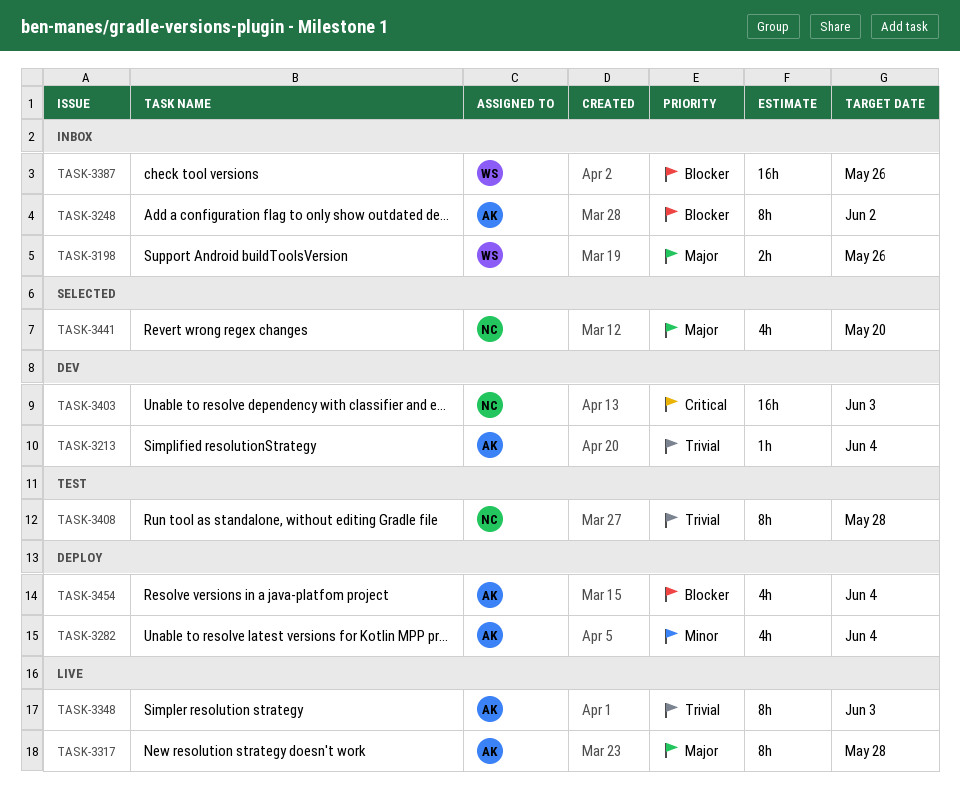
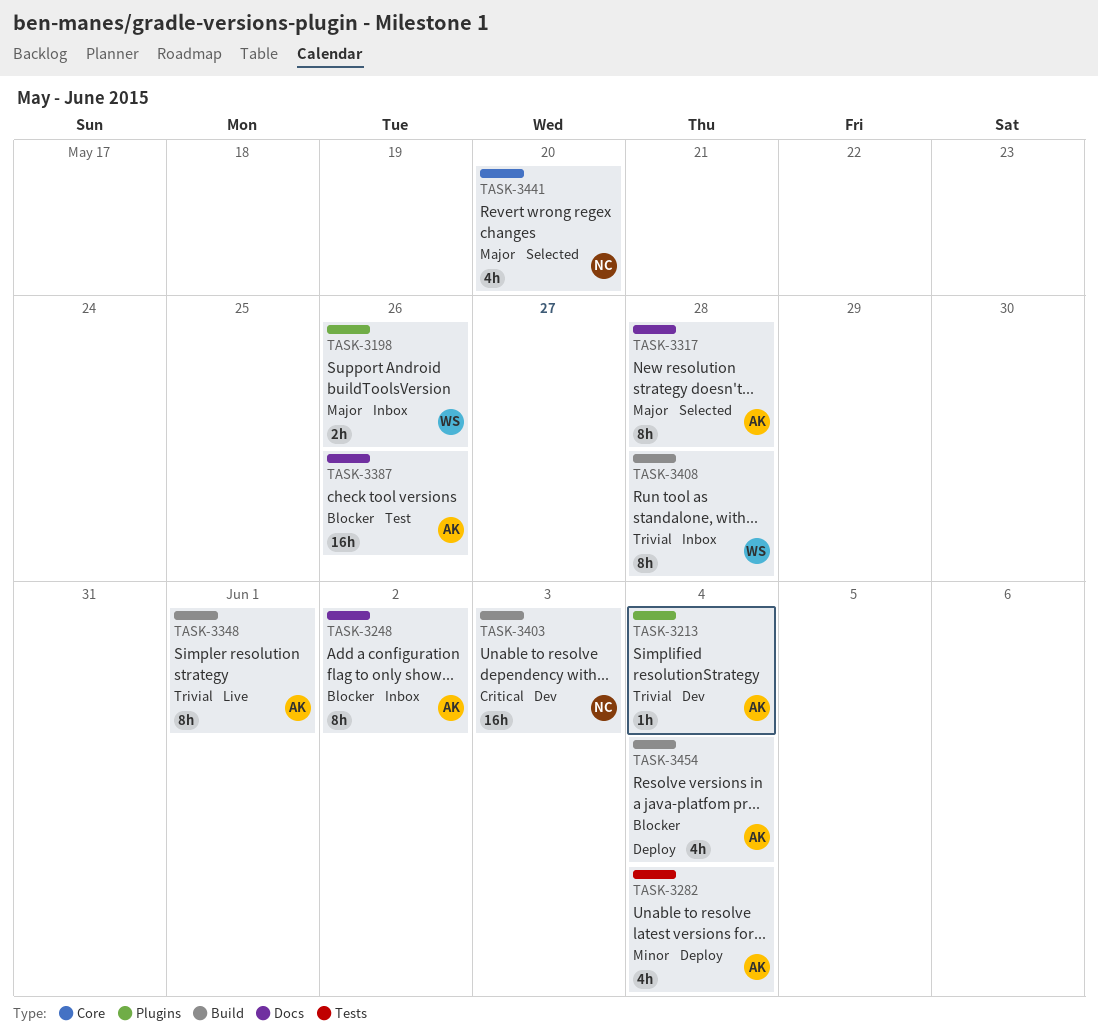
TASK-3317, status: Live -> Selected
TASK-3348, due: Jun 3 -> Jun 1
TASK-3387, status: Inbox -> Test
TASK-3387, owner: WS -> AK
TASK-3408, status: Test -> Inbox
TASK-3408, owner: NC -> WS

